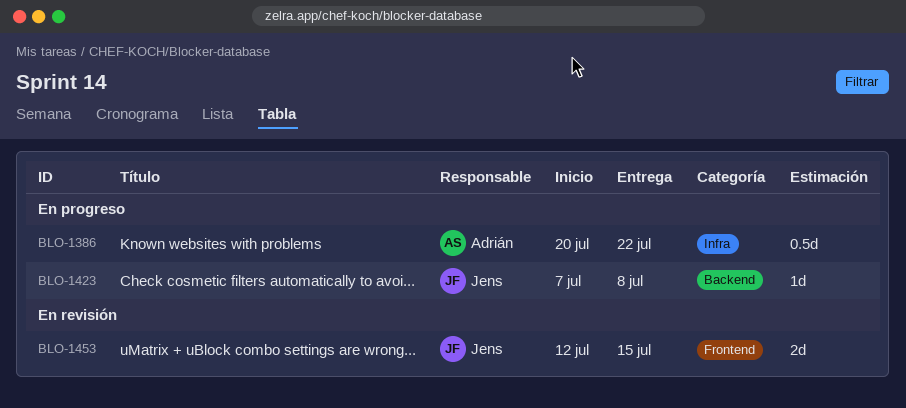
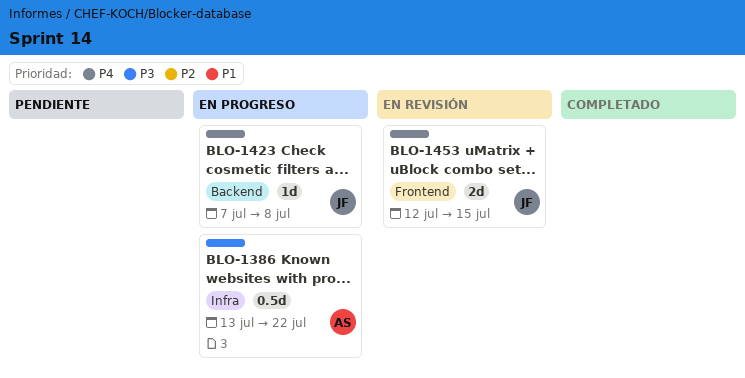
BLO-1386, start: Jul 20 -> Jul 13

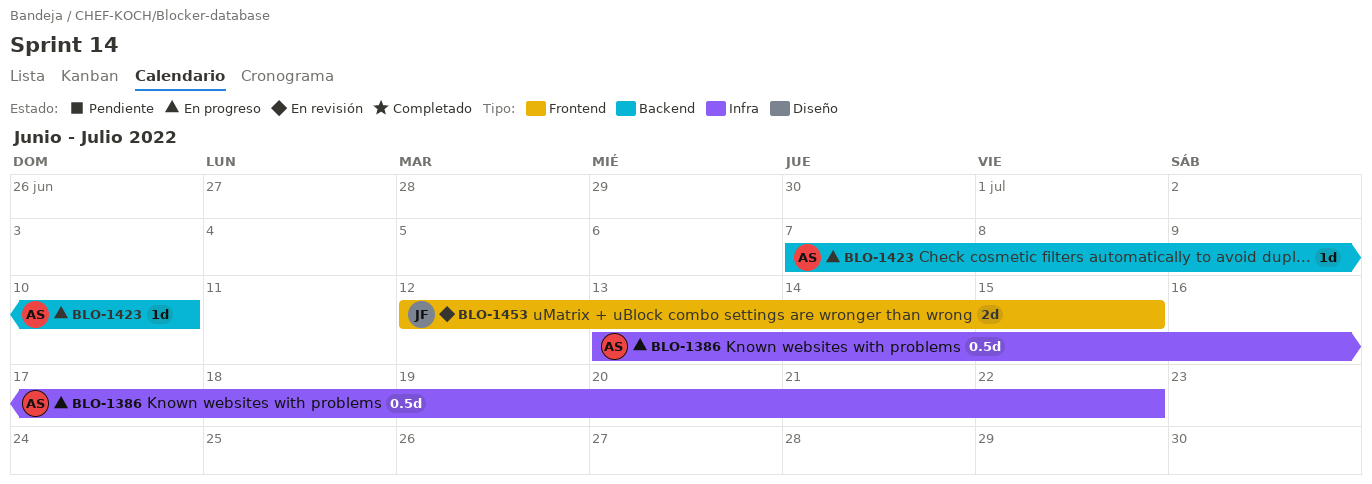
BLO-1423, owner: JF -> AS
BLO-1423, due: Jul 8 -> Jul 10

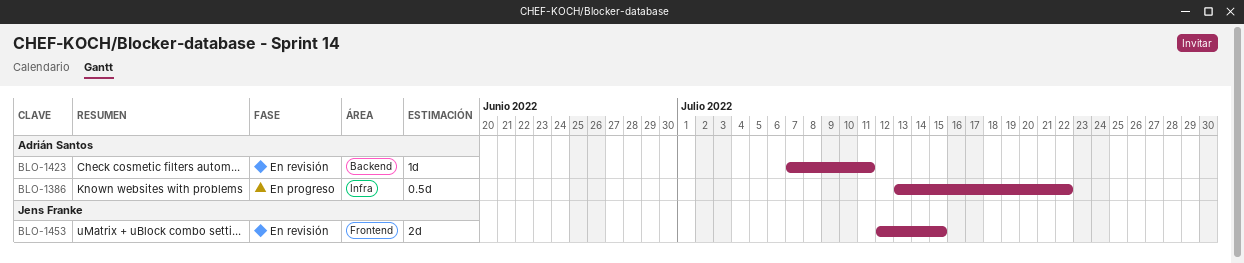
BLO-1423, status: En progreso -> En revisión
BLO-1423, due: Jul 10 -> Jul 11

